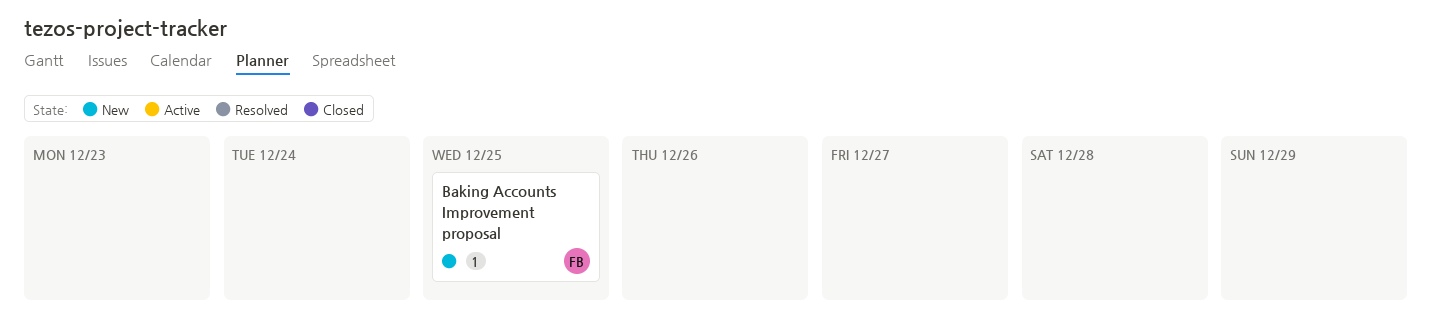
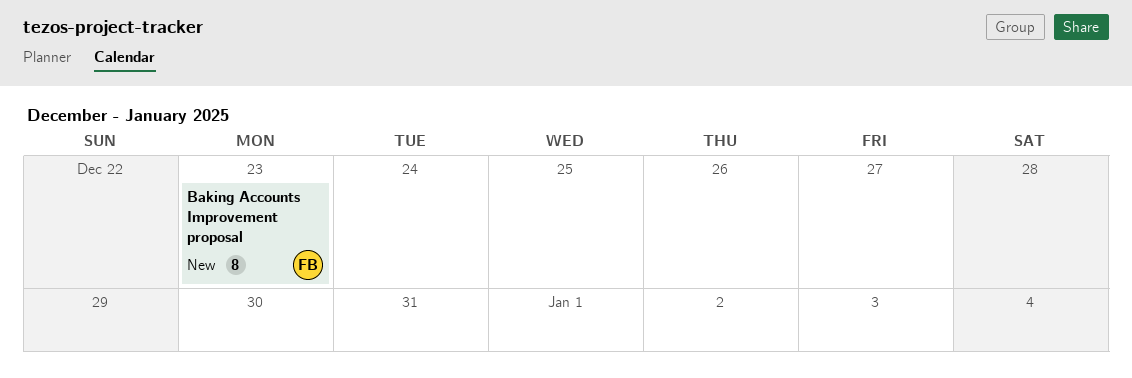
Baking Accounts Improvement proposal, estimate: 1 -> 8
Baking Accounts Improvement proposal, due: Dec 25 -> Dec 23

